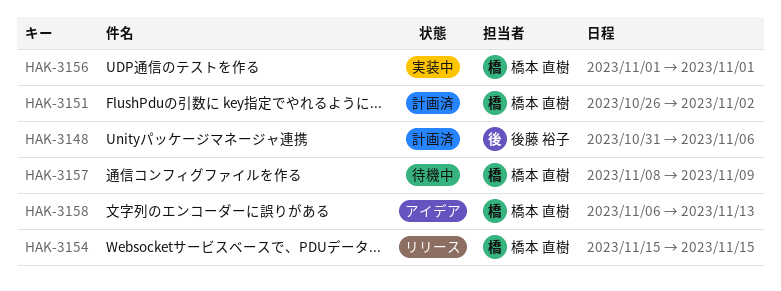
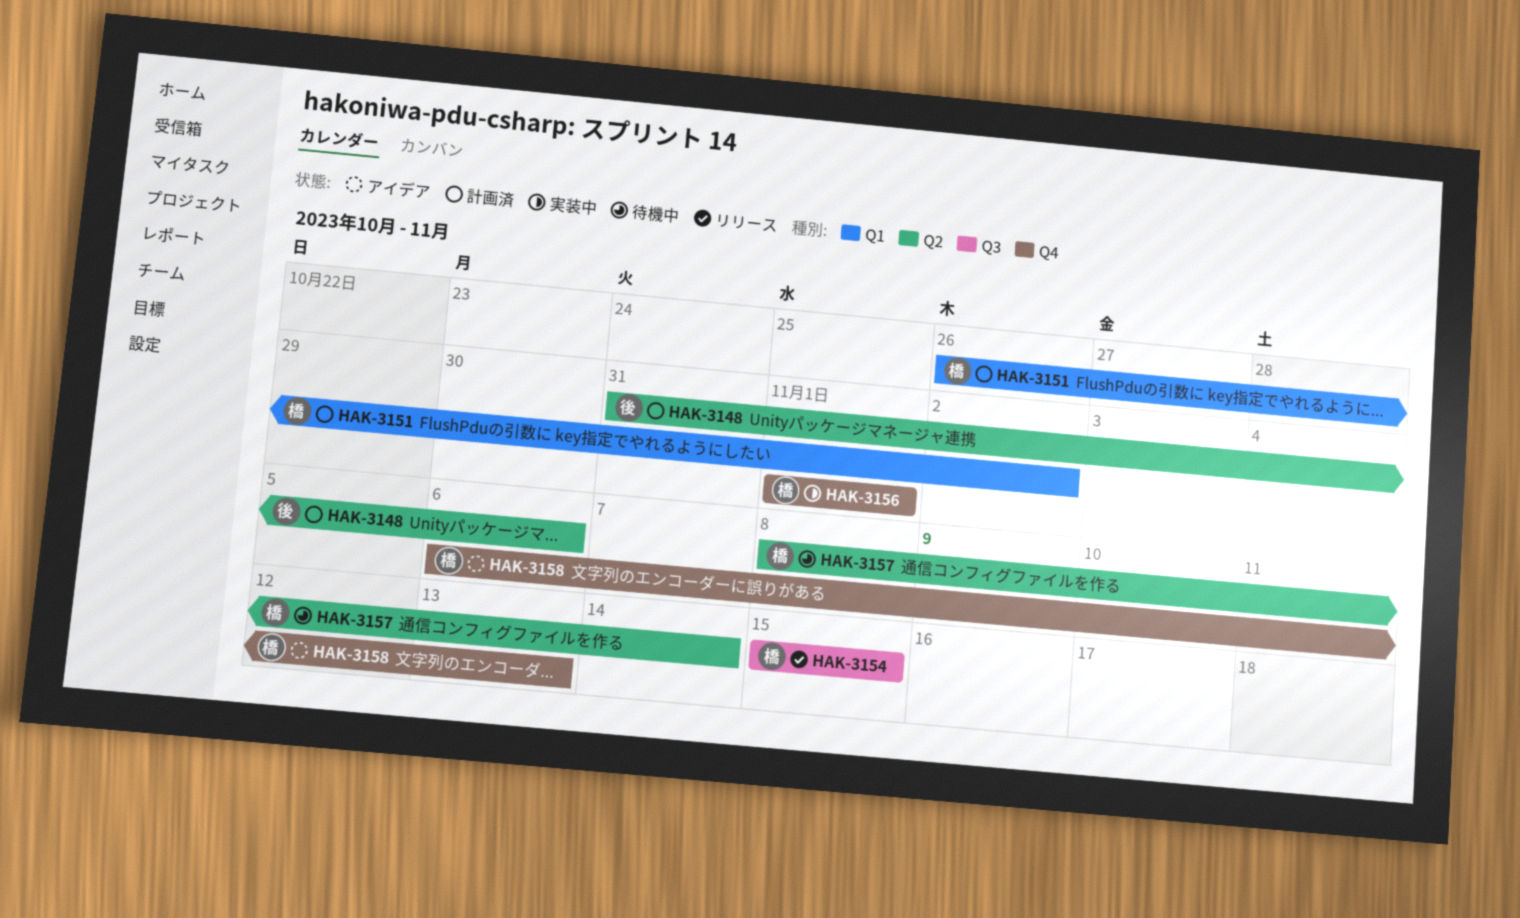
HAK-3157, due: Nov 9 -> Nov 14

